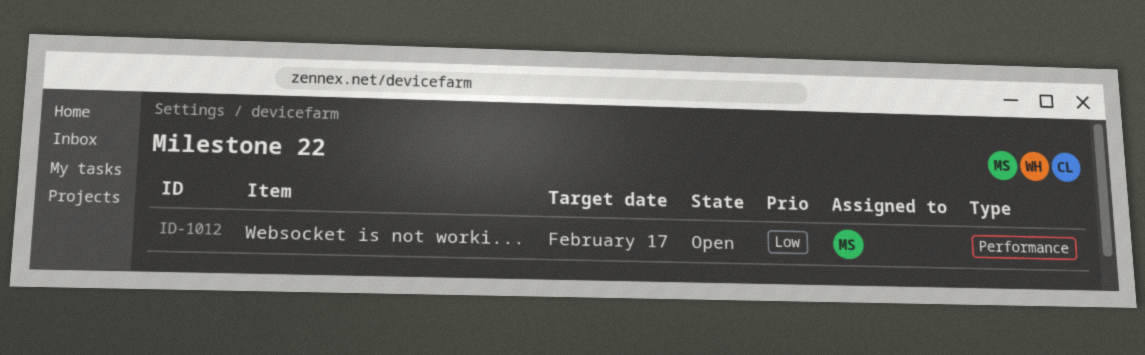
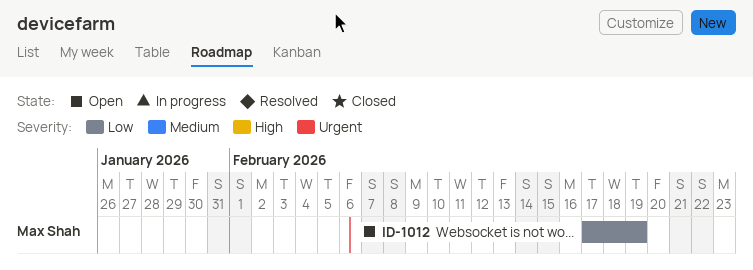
ID-1012, due: Feb 17 -> Feb 19

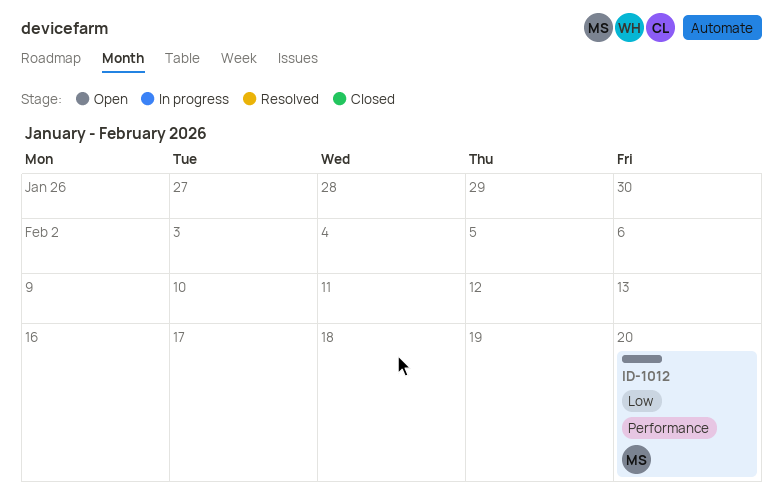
ID-1012, due: Feb 19 -> Feb 20

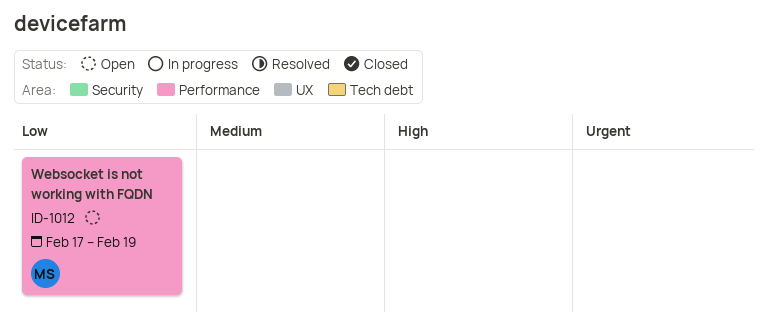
ID-1012, due: Feb 20 -> Feb 19

